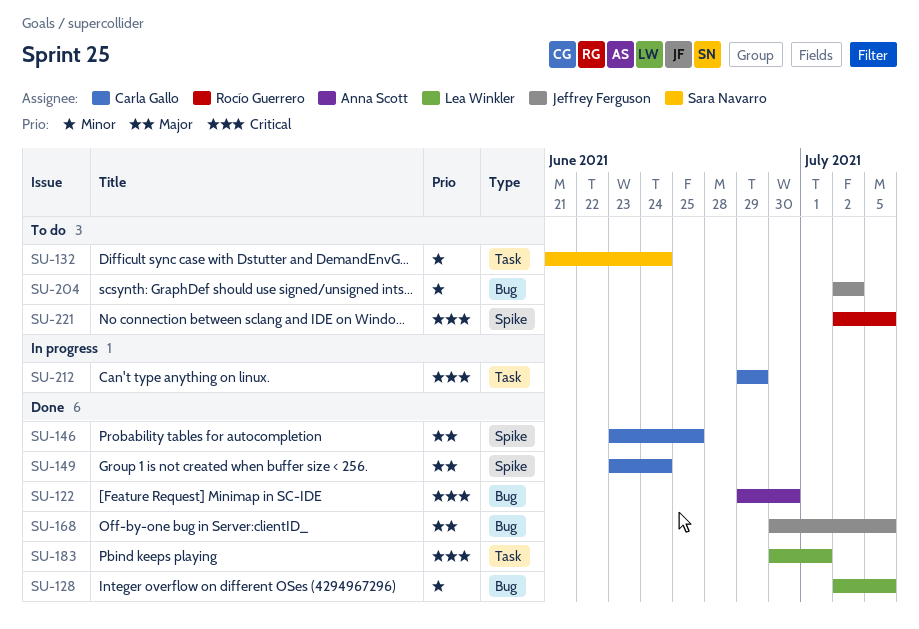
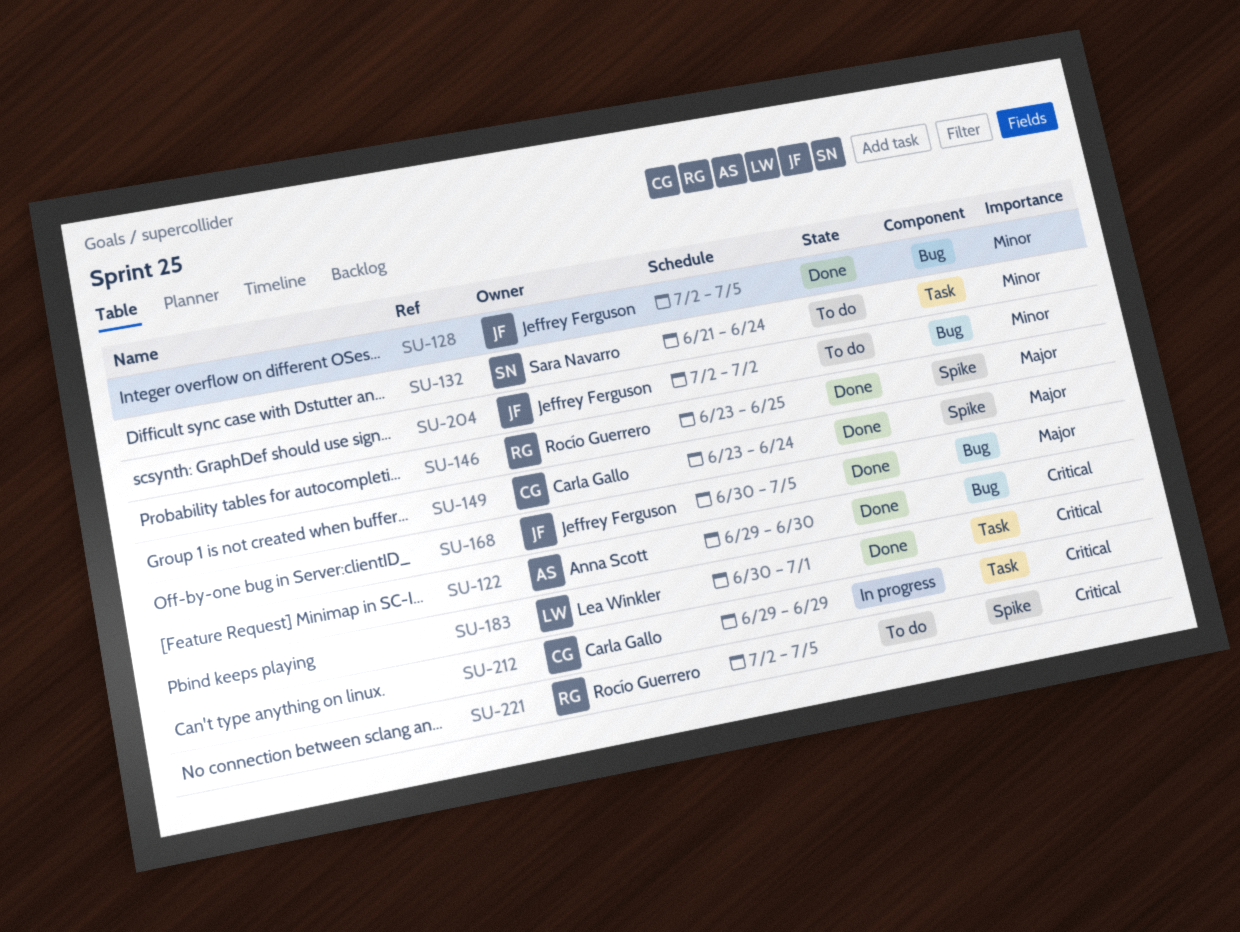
SU-128, owner: Lea Winkler -> Jeffrey Ferguson
SU-146, owner: Carla Gallo -> Rocío Guerrero

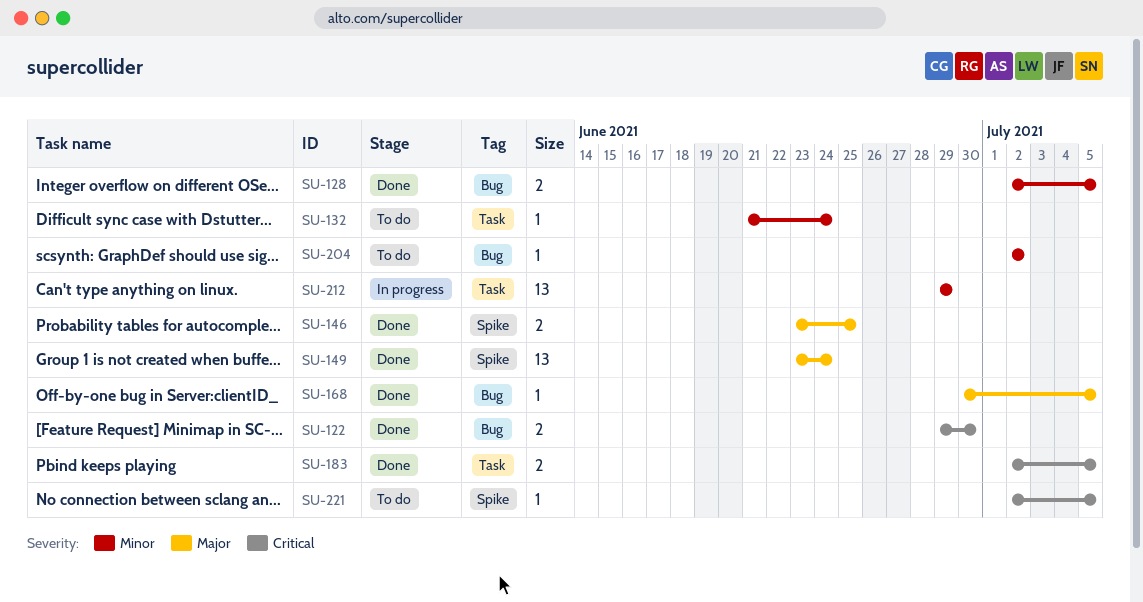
SU-183, start: Jun 30 -> Jul 2
SU-183, due: Jul 1 -> Jul 5
SU-212, priority: Critical -> Minor

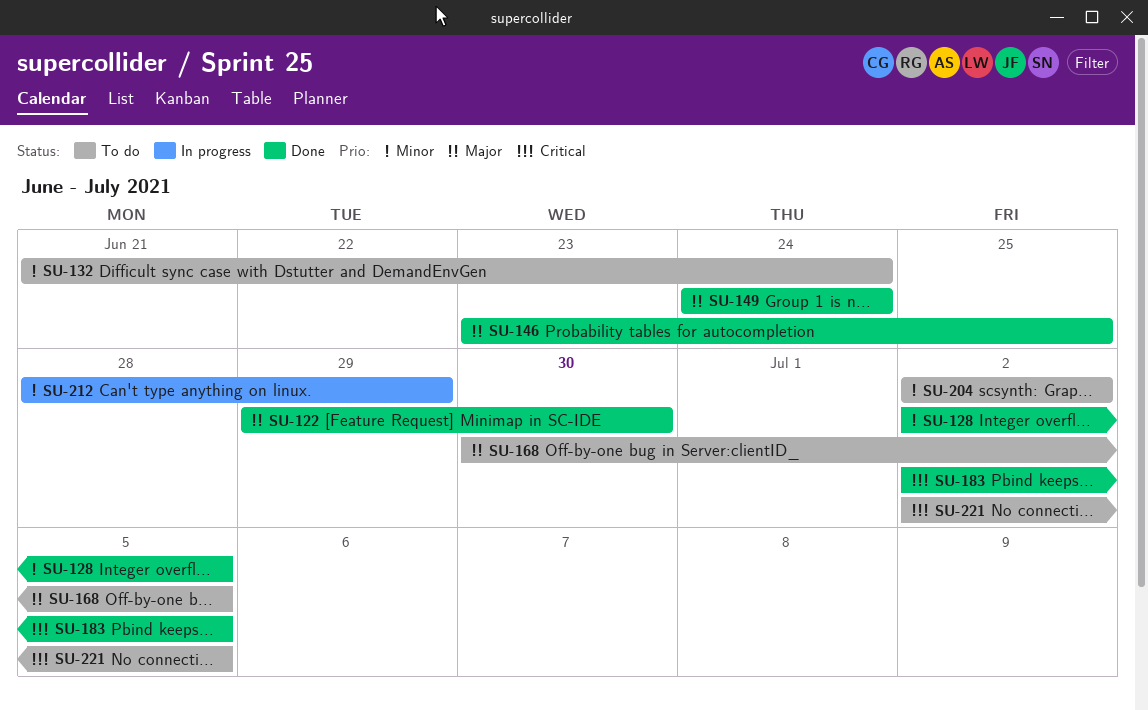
SU-122, priority: Critical -> Major
SU-149, start: Jun 23 -> Jun 24
SU-168, status: Done -> To do
SU-212, start: Jun 29 -> Jun 28

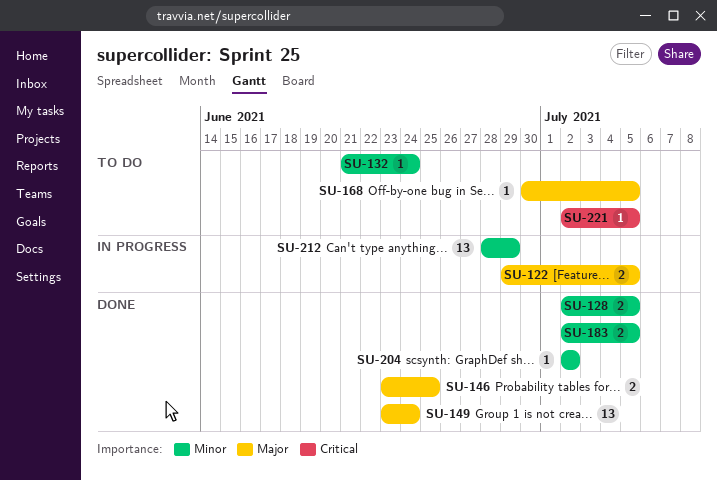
SU-122, status: Done -> In progress
SU-122, due: Jun 30 -> Jul 5
SU-149, start: Jun 24 -> Jun 23
SU-183, priority: Critical -> Minor
SU-204, status: To do -> Done

